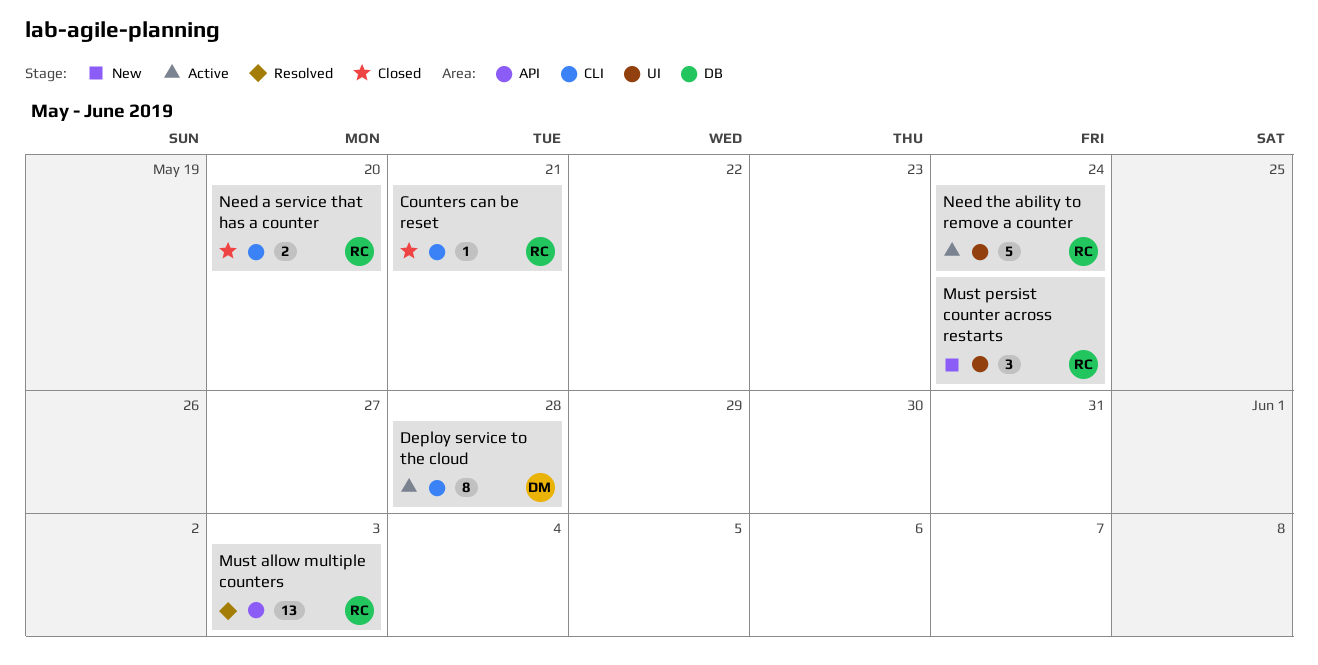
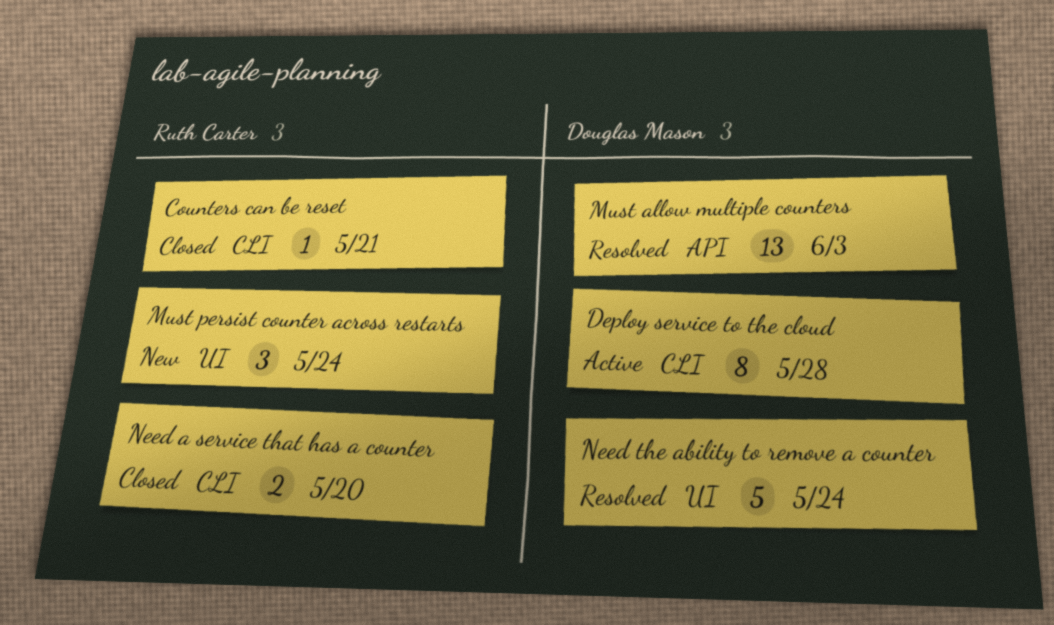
Must allow multiple counters, owner: Ruth Carter -> Douglas Mason
Need the ability to remove a counter, status: Active -> Resolved
Need the ability to remove a counter, owner: Ruth Carter -> Douglas Mason

